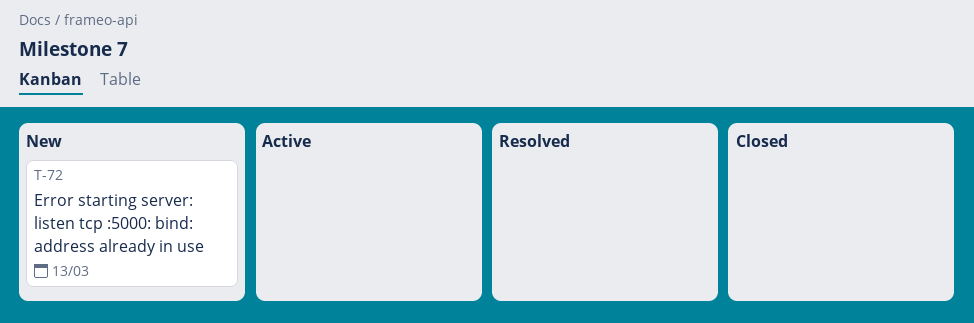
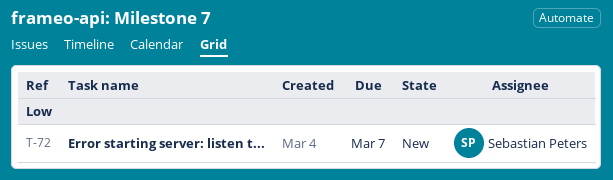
T-72, due: Mar 13 -> Mar 7

